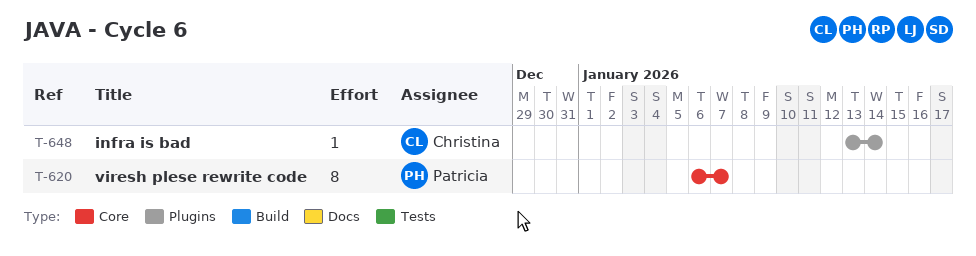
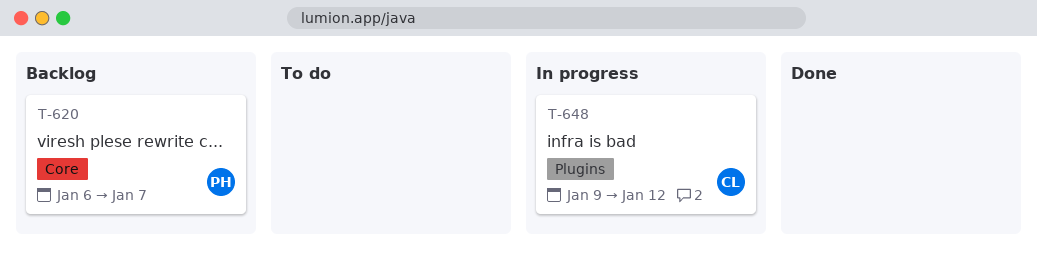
T-648, start: Jan 13 -> Jan 9
T-648, due: Jan 14 -> Jan 12

